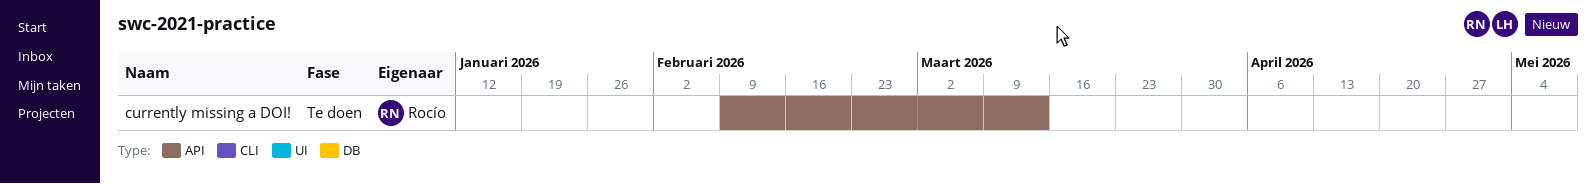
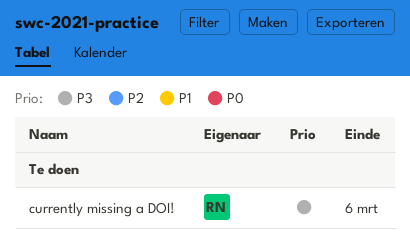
currently missing a DOI!, due: Mar 13 -> Mar 6

